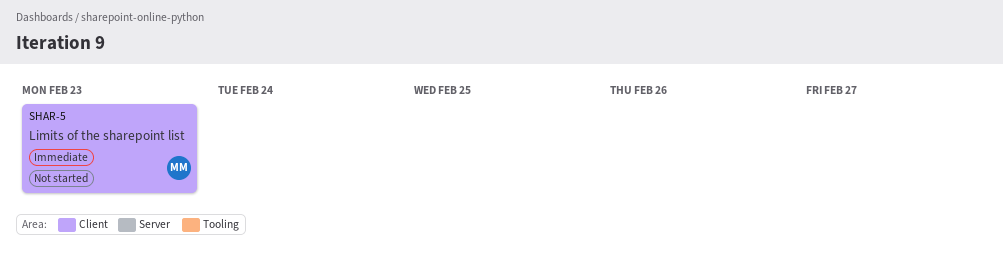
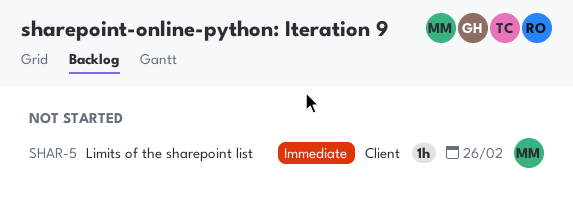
SHAR-5, due: Feb 23 -> Feb 26

